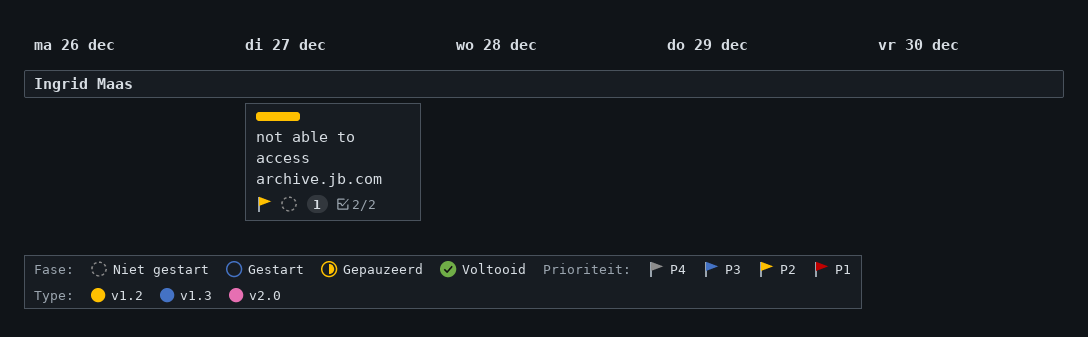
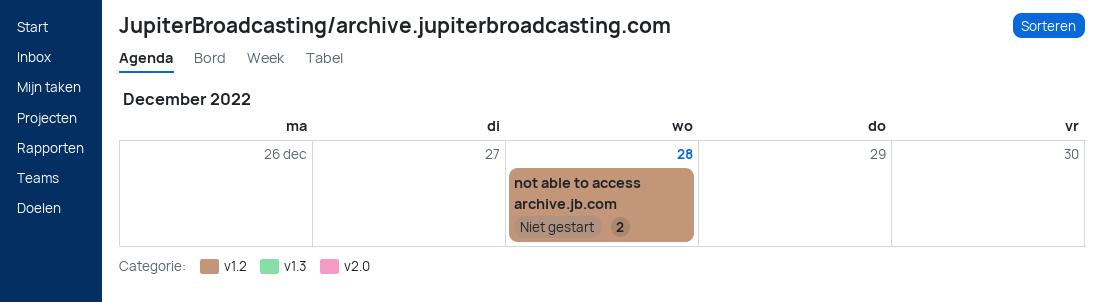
not able to access archive.jb.com, estimate: 1 -> 2
not able to access archive.jb.com, due: Dec 27 -> Dec 28

